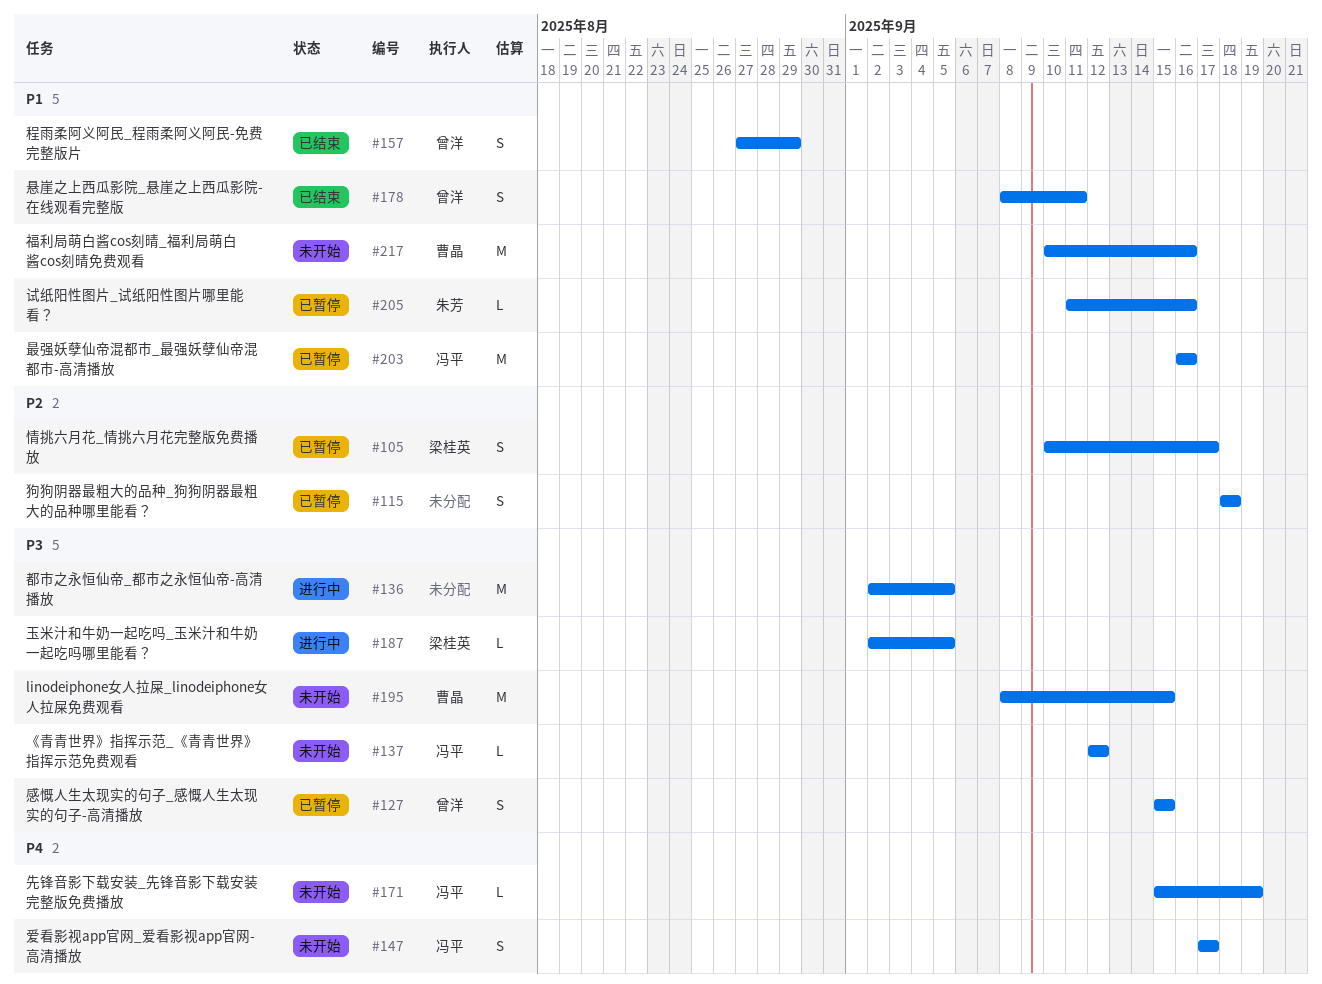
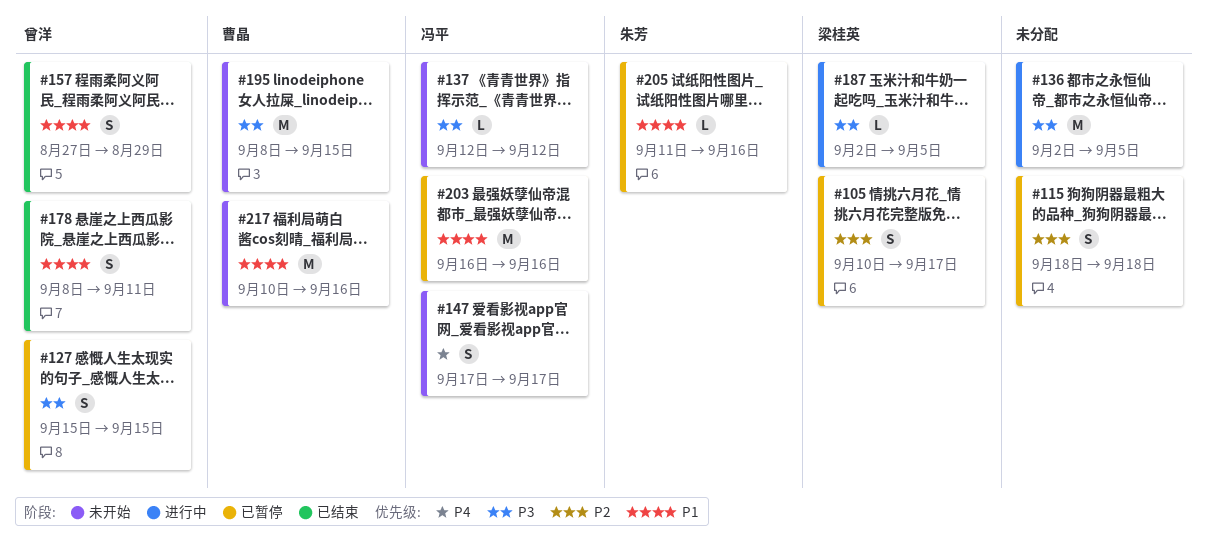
#171: present -> none

